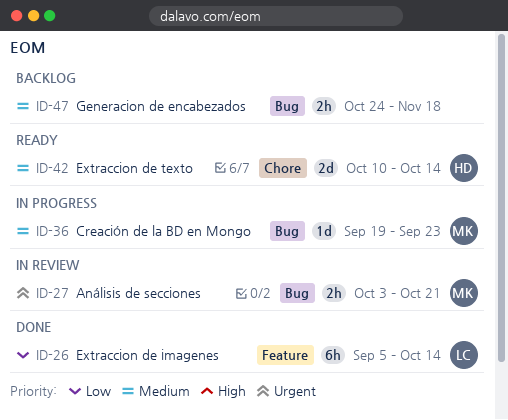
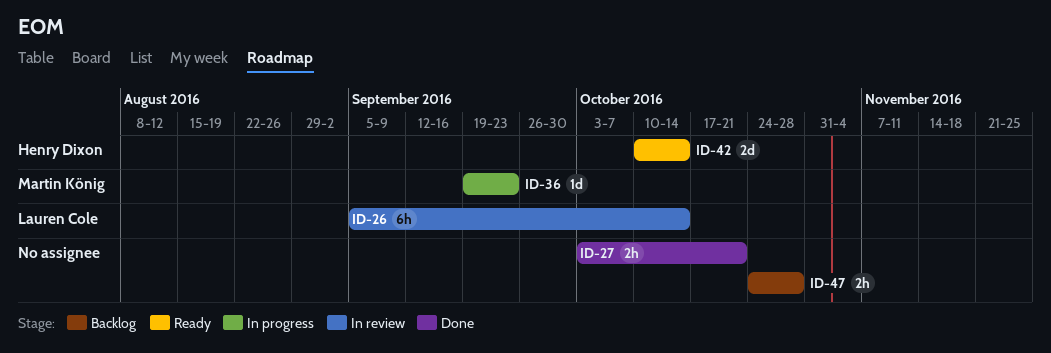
ID-26, status: Done -> In review
ID-27, status: In review -> Done
ID-27, owner: Martin König -> none
ID-47, due: Nov 18 -> Oct 28

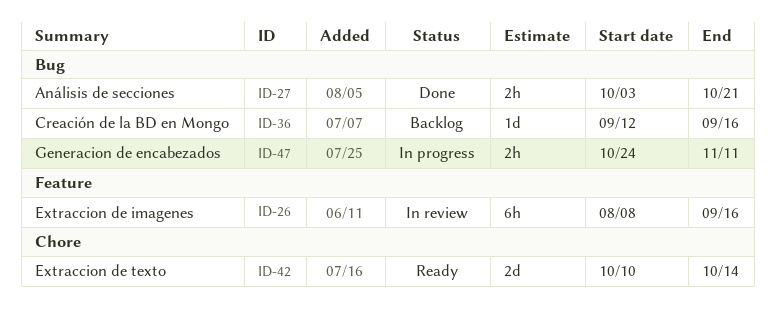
ID-26, start: Sep 5 -> Aug 8
ID-26, due: Oct 14 -> Sep 16
ID-36, status: In progress -> Backlog
ID-36, start: Sep 19 -> Sep 12
ID-36, due: Sep 23 -> Sep 16
ID-47, status: Backlog -> In progress
ID-47, due: Oct 28 -> Nov 11

